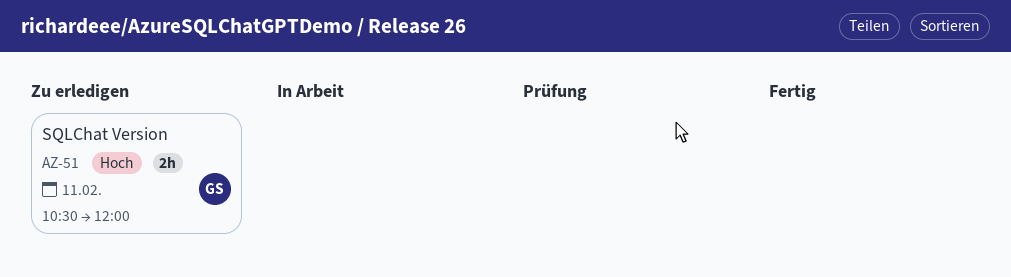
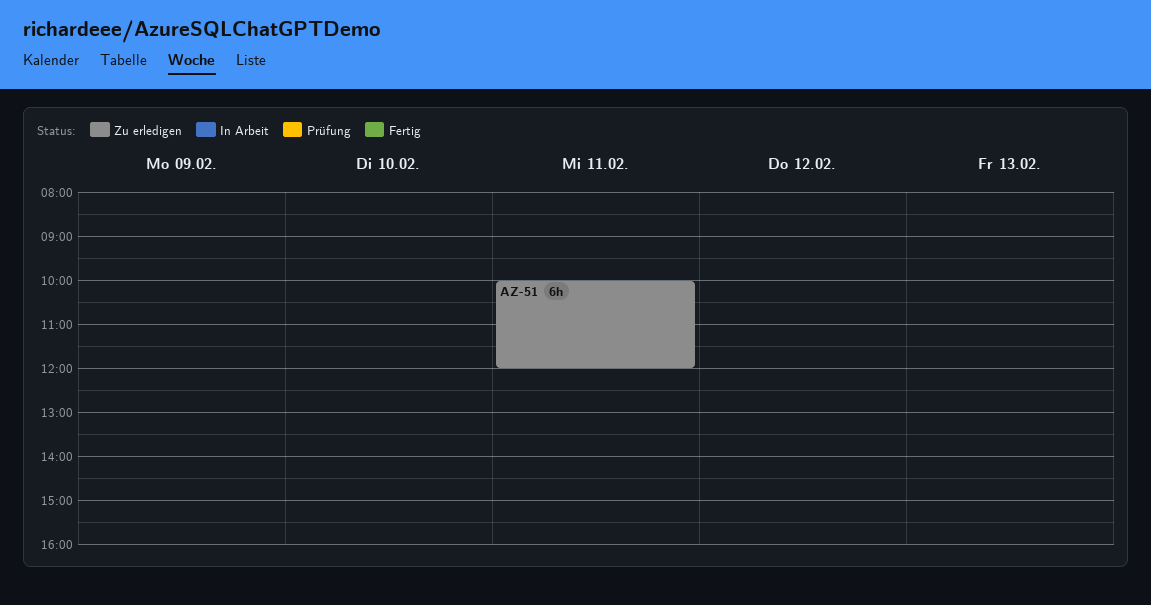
AZ-51, estimate: 2h -> 6h
AZ-51, begins: 10:30 -> 10:00

